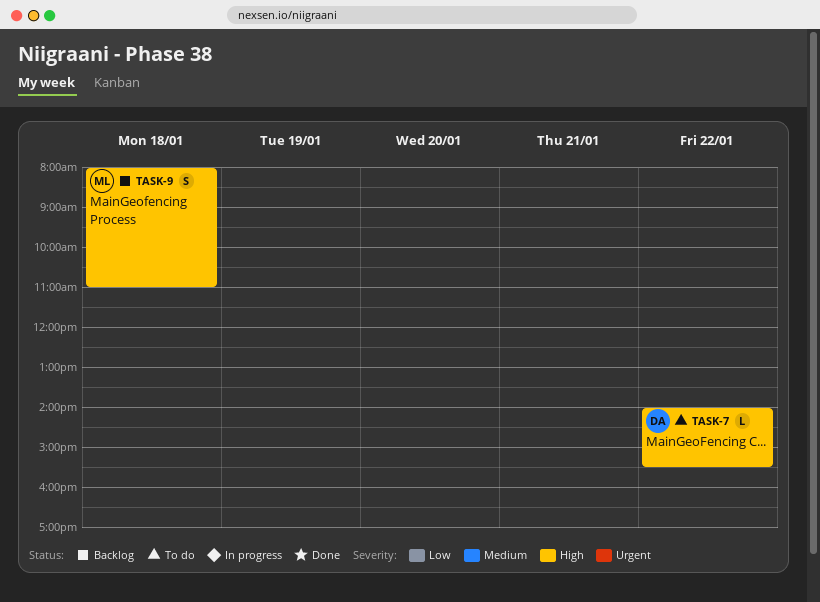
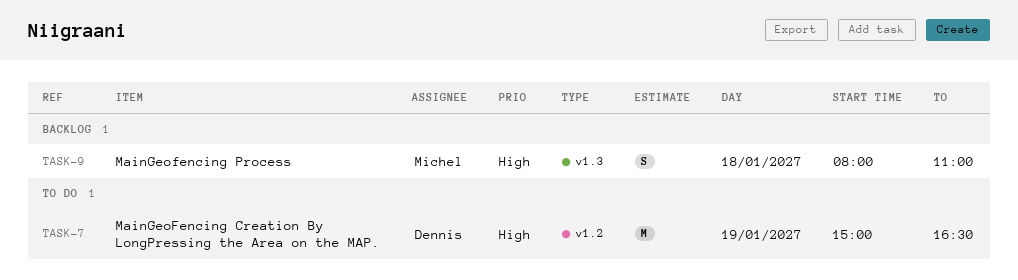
TASK-7, estimate: L -> M
TASK-7, day: Jan 22 -> Jan 19
TASK-7, begins: 14:00 -> 15:00
TASK-7, ends: 15:30 -> 16:30

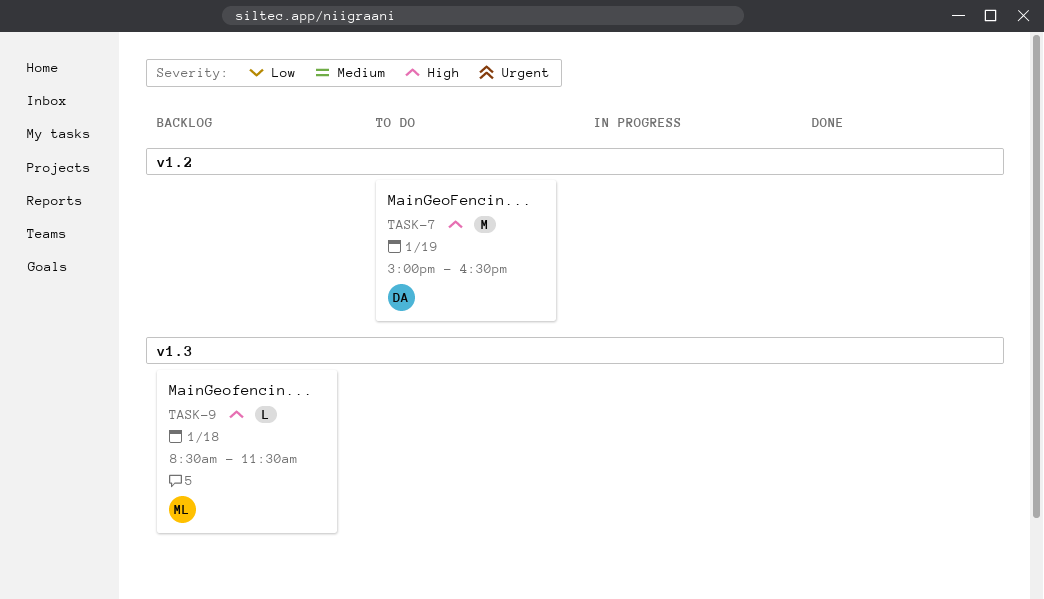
TASK-9, estimate: S -> L
TASK-9, begins: 08:00 -> 08:30
TASK-9, ends: 11:00 -> 11:30

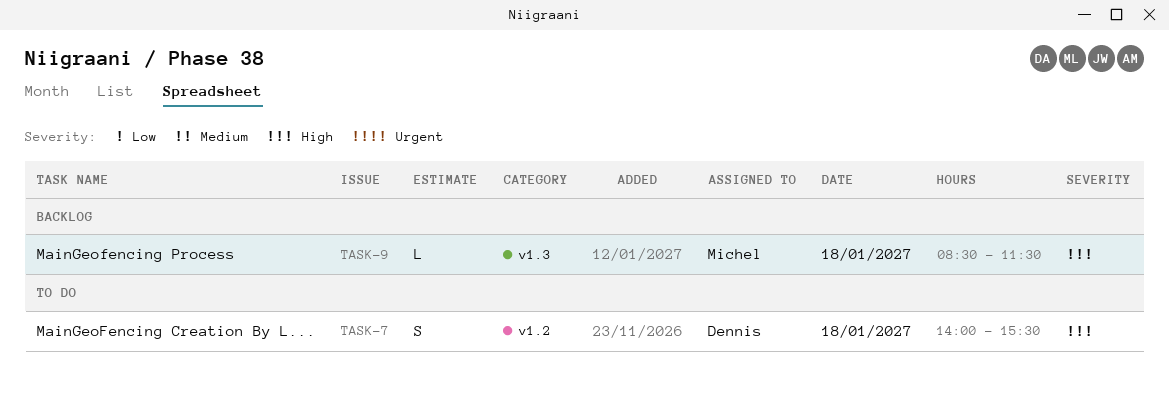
TASK-7, estimate: M -> S
TASK-7, day: Jan 19 -> Jan 18
TASK-7, begins: 15:00 -> 14:00
TASK-7, ends: 16:30 -> 15:30

